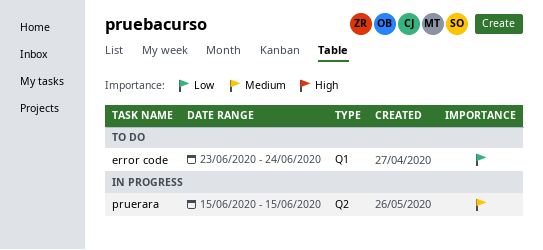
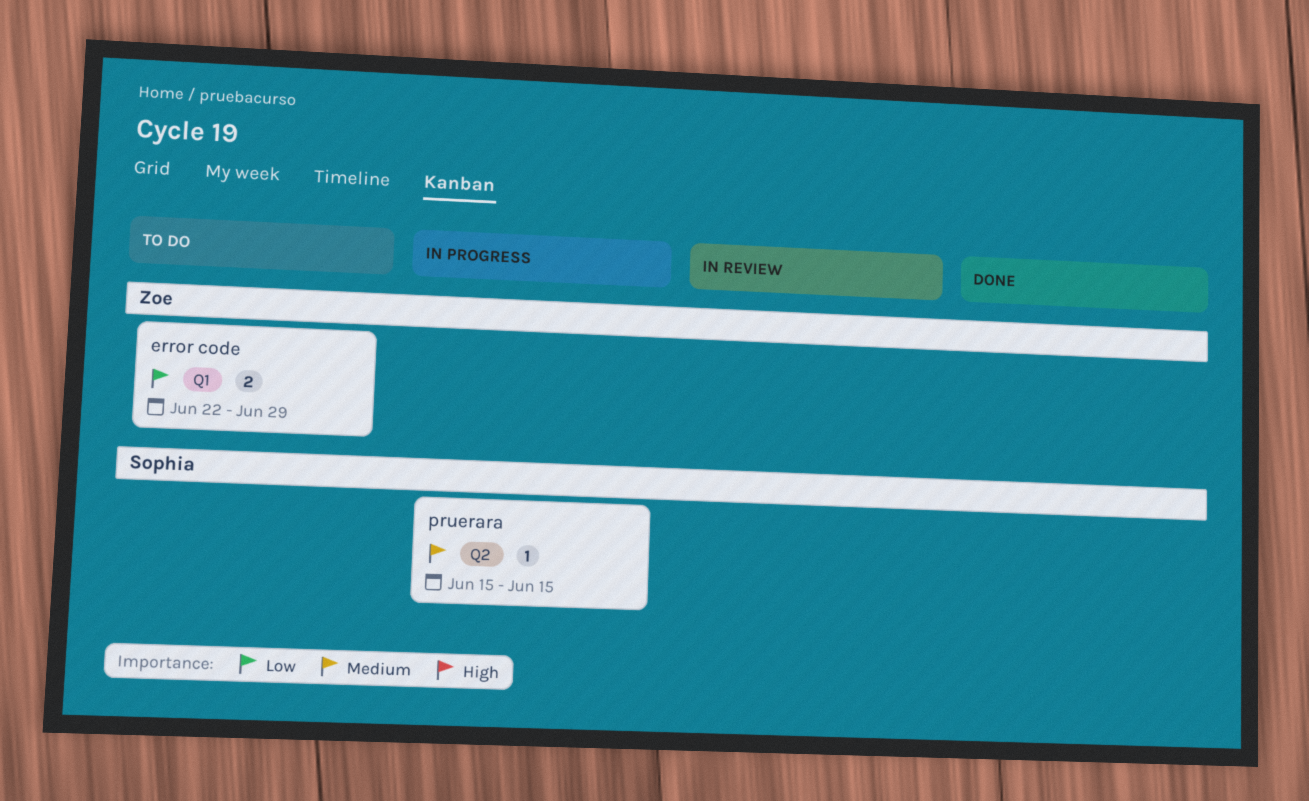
error code, start: Jun 23 -> Jun 22
error code, due: Jun 24 -> Jun 29

